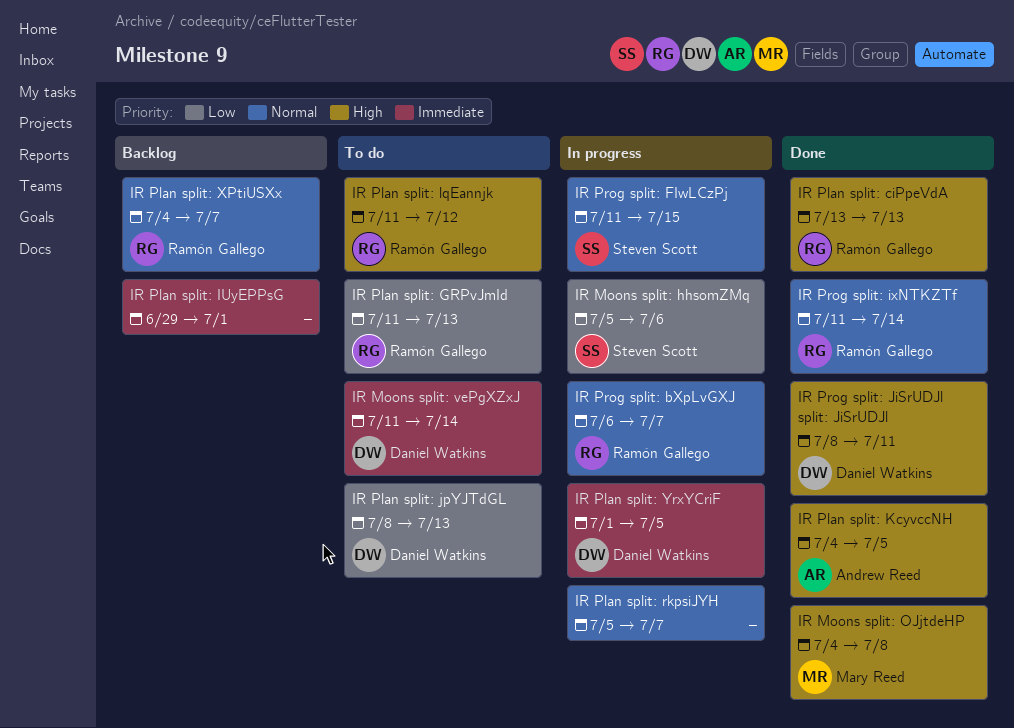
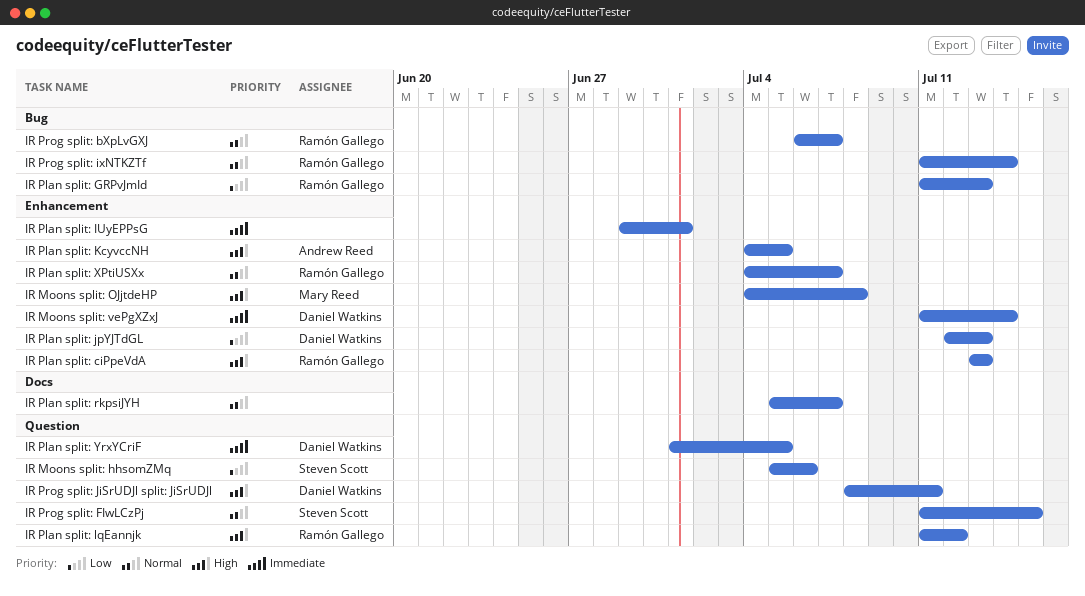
IR Plan split: jpYJTdGL, start: Jul 8 -> Jul 12

